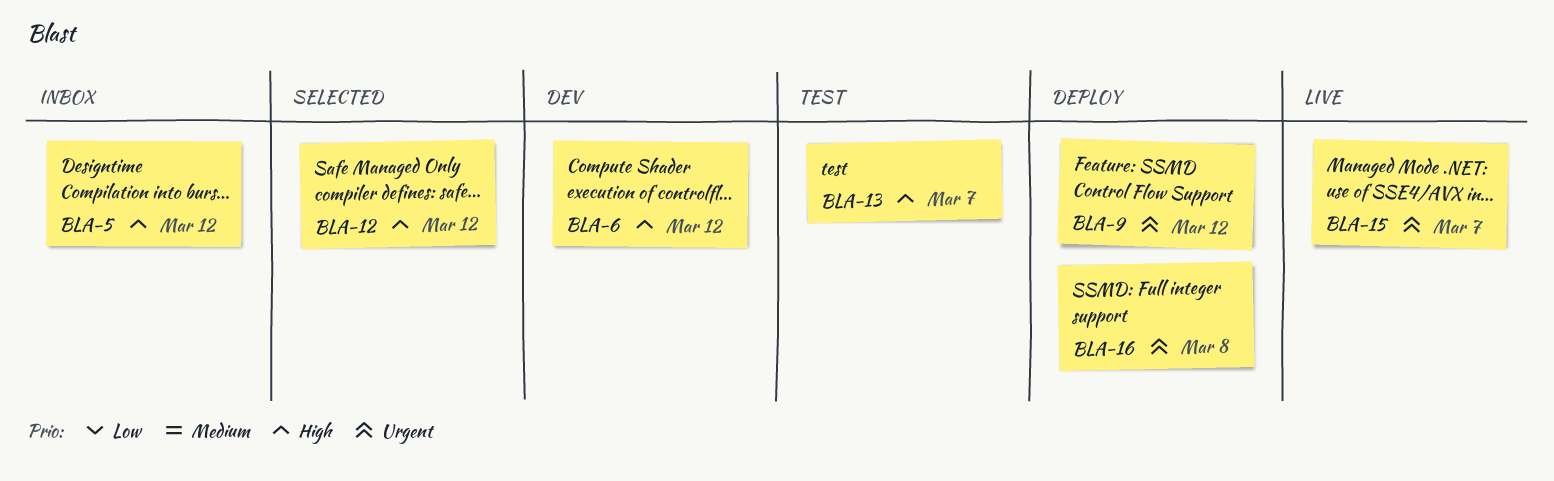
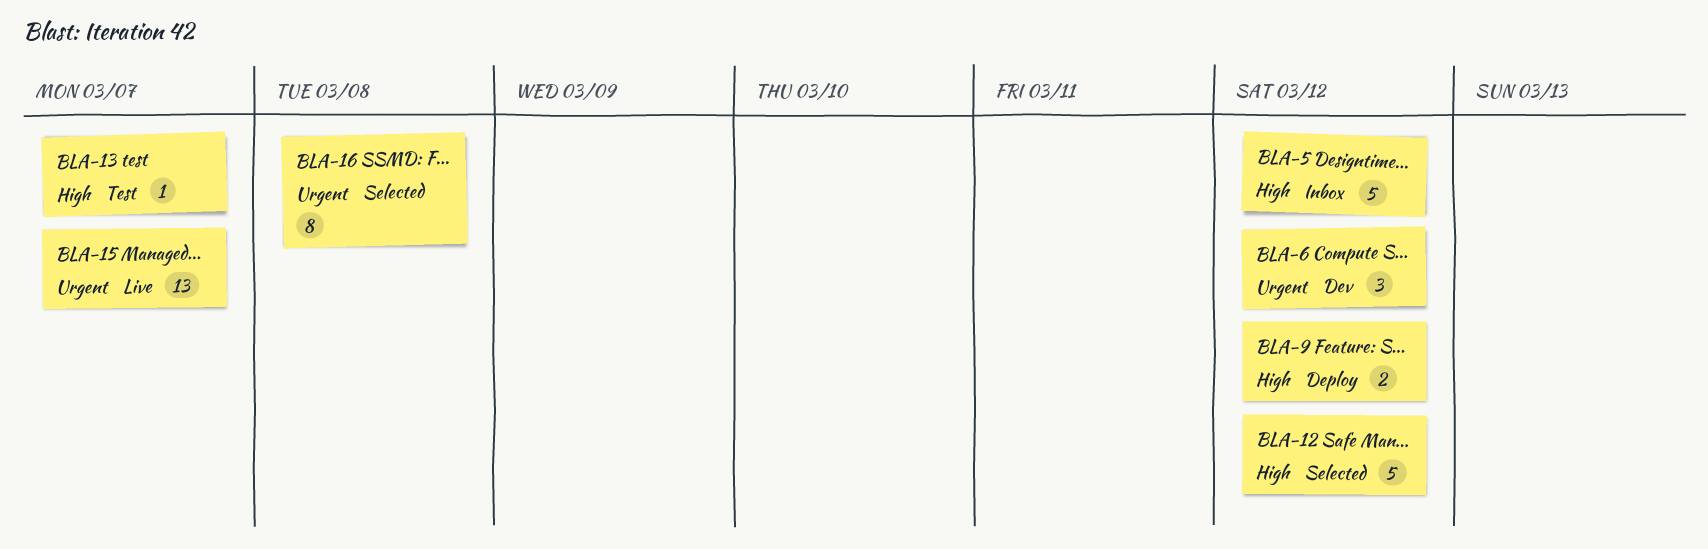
BLA-6, priority: High -> Urgent
BLA-9, priority: Urgent -> High
BLA-16, status: Deploy -> Selected

